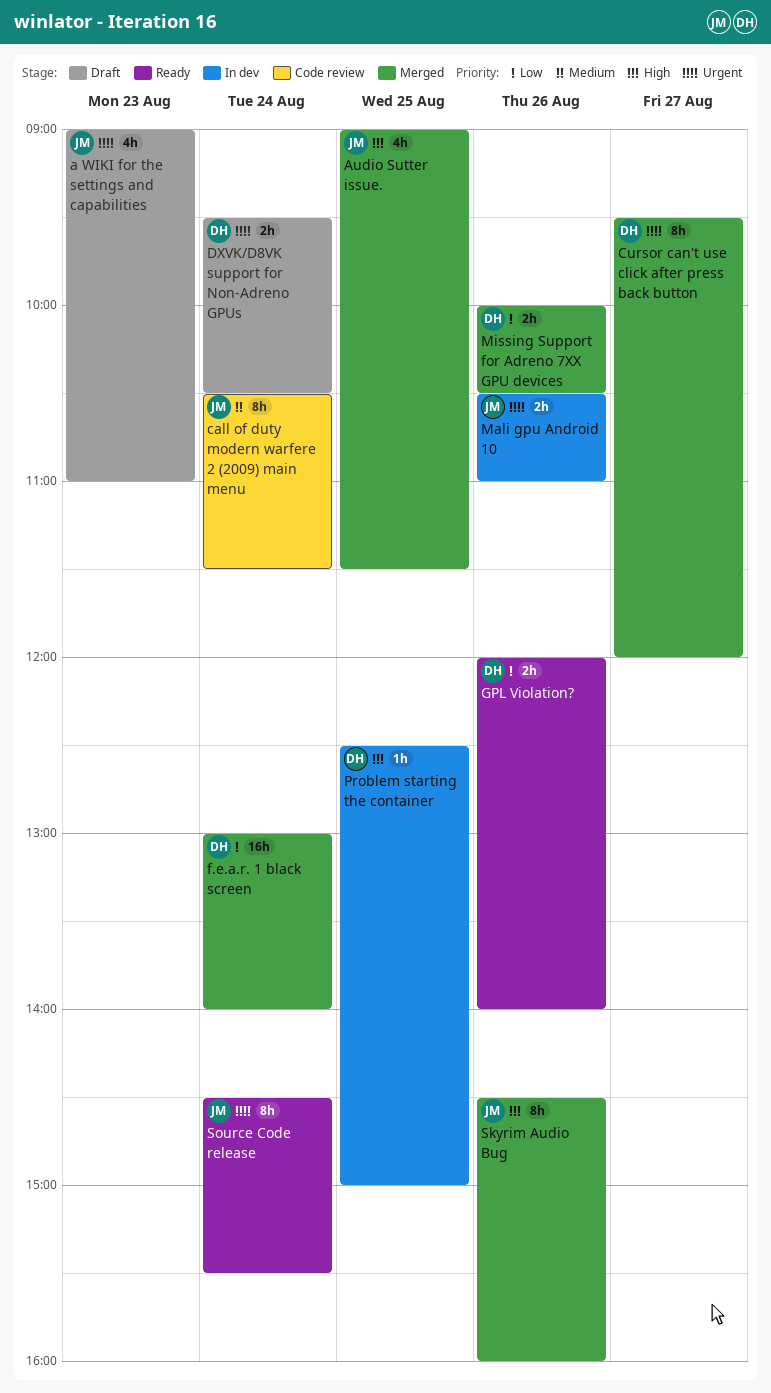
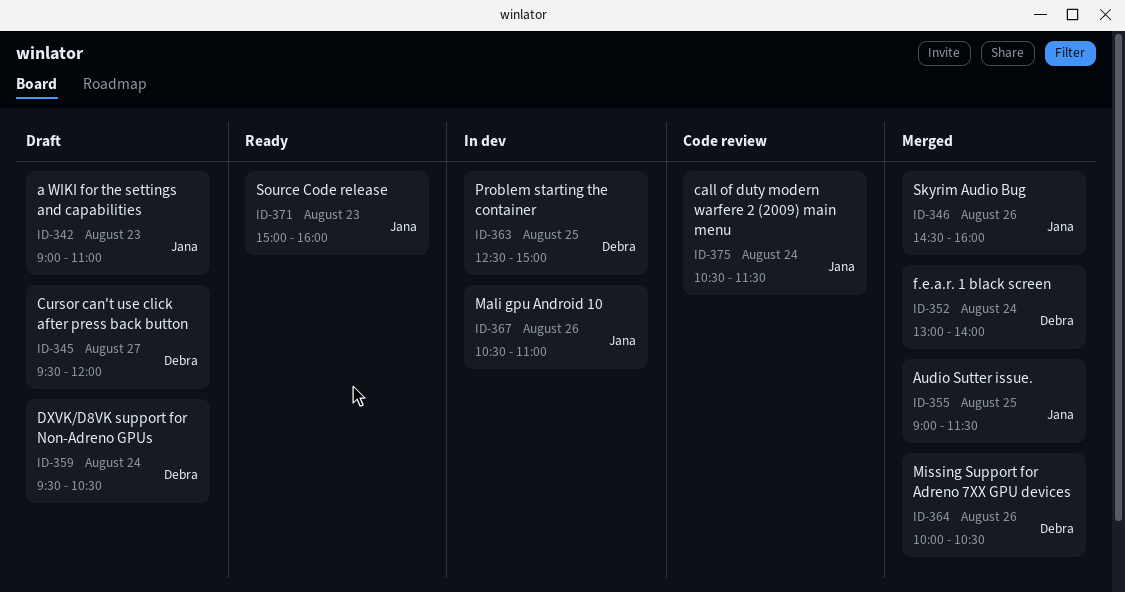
Cursor can't use click after press back button, status: Merged -> Draft
GPL Violation?: present -> none
Source Code release, day: Aug 24 -> Aug 23
Source Code release, begins: 14:30 -> 15:00
Source Code release, ends: 15:30 -> 16:00

